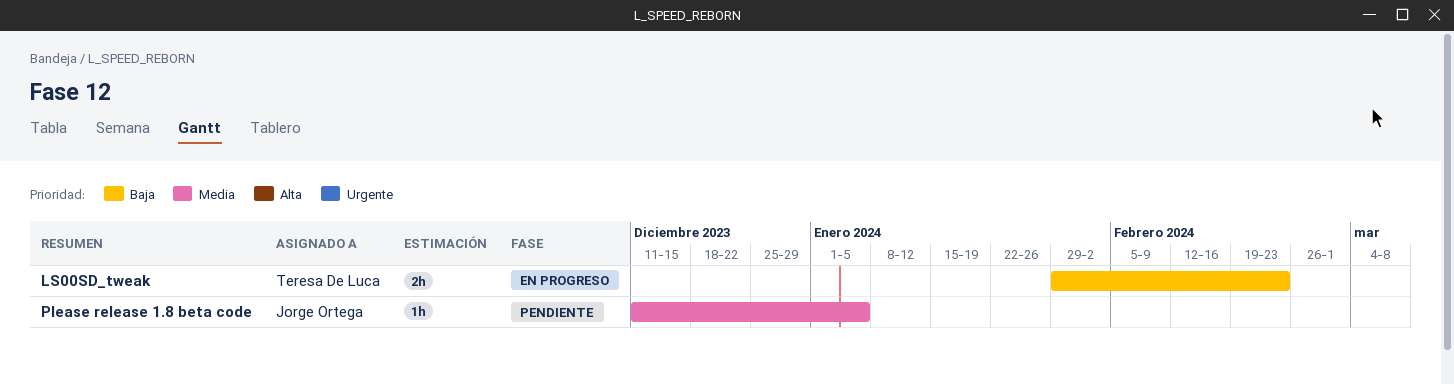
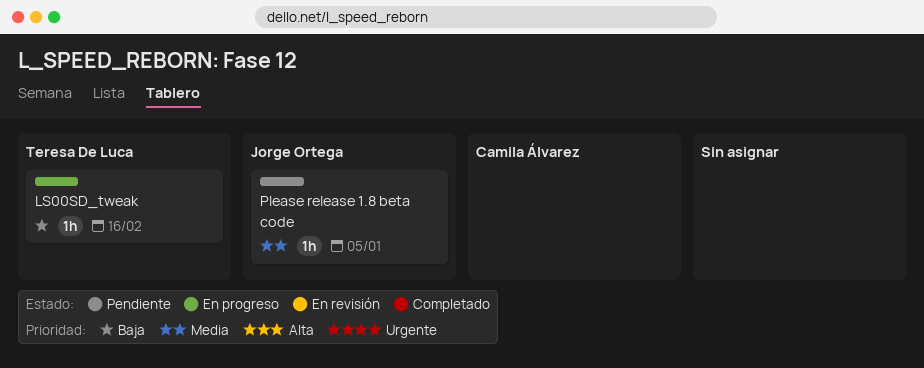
LS00SD_tweak, estimate: 2h -> 1h
LS00SD_tweak, due: Feb 23 -> Feb 16

